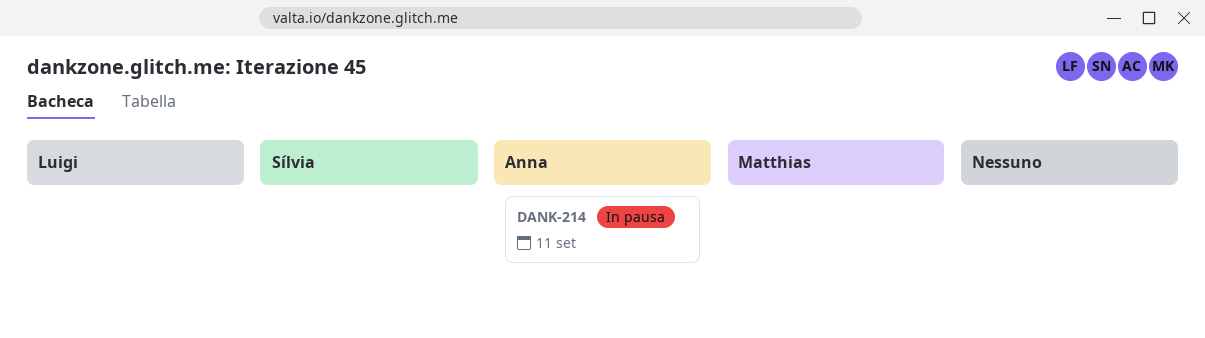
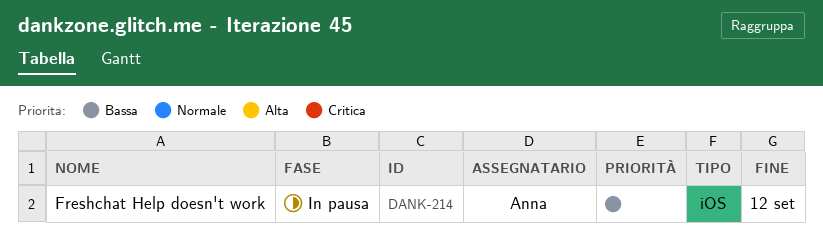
DANK-214, due: Sep 11 -> Sep 12

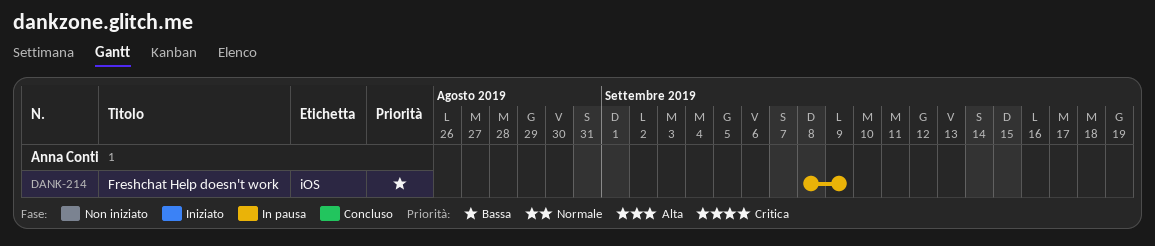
DANK-214, due: Sep 12 -> Sep 9

